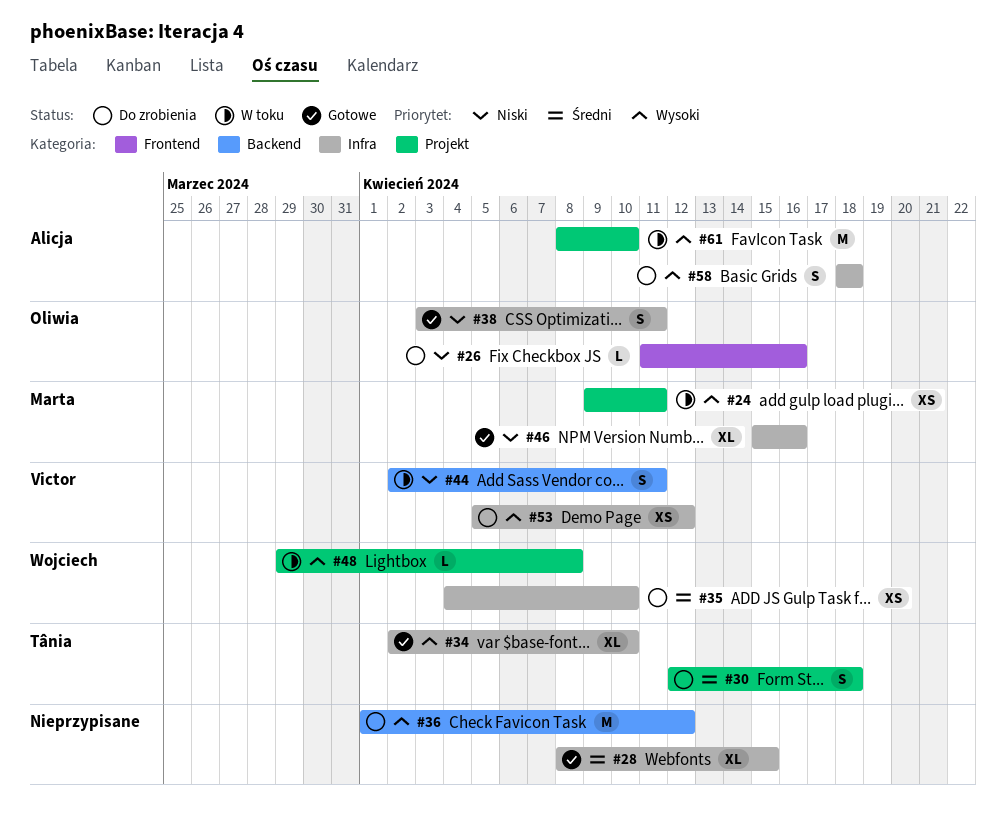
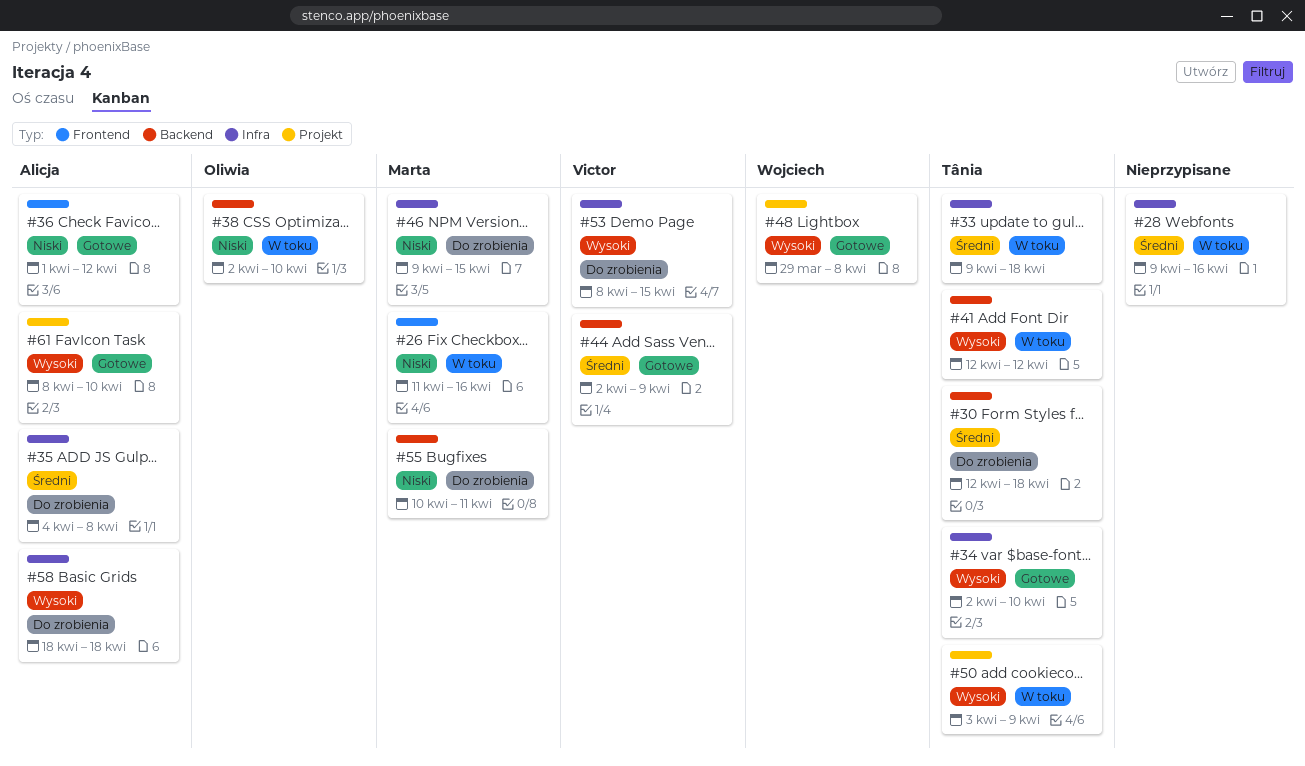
#24: present -> none
#26, status: Do zrobienia -> W toku
#26, owner: Oliwia -> Marta
#28, status: Gotowe -> W toku
#28, start: Apr 8 -> Apr 9
#28, due: Apr 15 -> Apr 16
#30, label: Projekt -> Backend
#33: none -> present
#35, owner: Wojciech -> Alicja
#35, due: Apr 10 -> Apr 8
#36, status: Do zrobienia -> Gotowe
#36, owner: none -> Alicja
#36, priority: Wysoki -> Niski
#36, label: Backend -> Frontend
#38, status: Gotowe -> W toku
#38, label: Infra -> Backend
#38, start: Apr 3 -> Apr 2
#38, due: Apr 11 -> Apr 10
#41: none -> present
#44, status: W toku -> Gotowe
#44, priority: Niski -> Średni
#44, due: Apr 11 -> Apr 9
#46, status: Gotowe -> Do zrobienia
#46, start: Apr 15 -> Apr 9
#46, due: Apr 16 -> Apr 15
#48, status: W toku -> Gotowe
#50: none -> present
#53, start: Apr 5 -> Apr 8
#53, due: Apr 12 -> Apr 15
#55: none -> present
#61, status: W toku -> Gotowe

